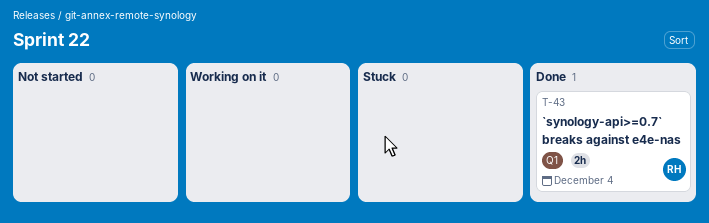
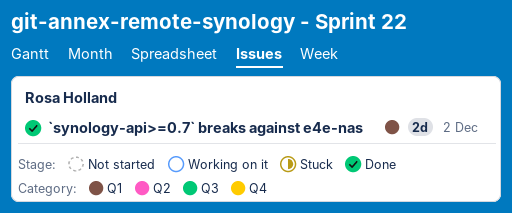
`synology-api>=0.7` breaks against e4e-nas, estimate: 2h -> 2d
`synology-api>=0.7` breaks against e4e-nas, due: Dec 4 -> Dec 2

